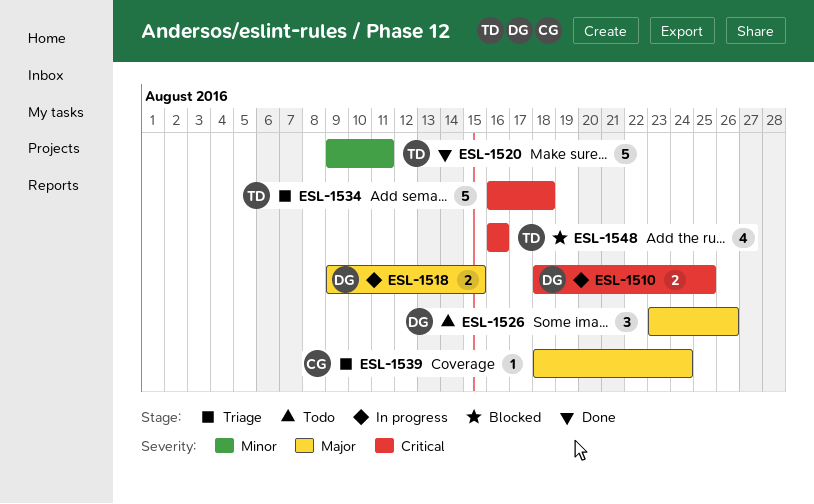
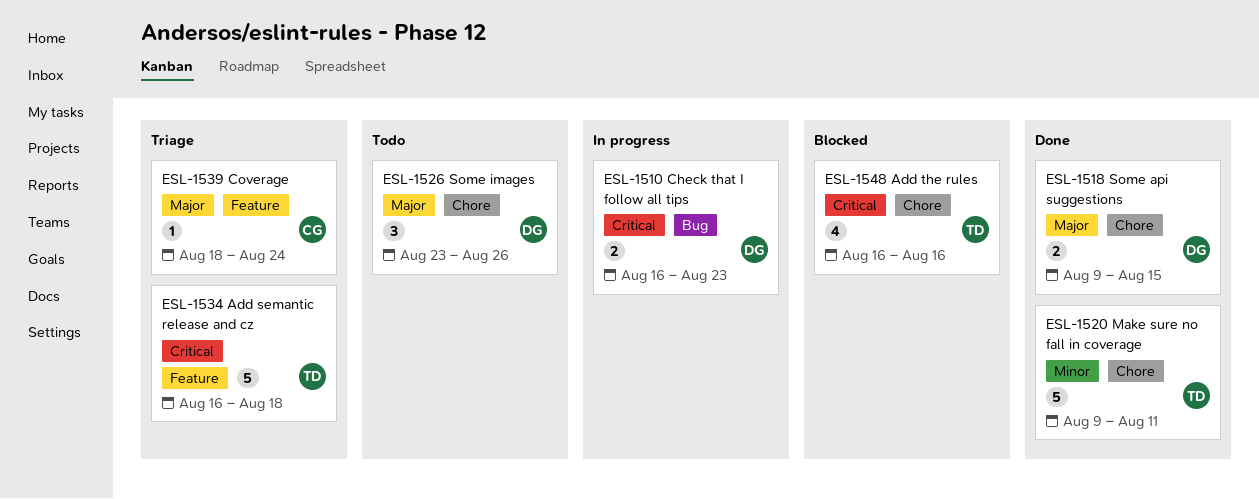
ESL-1510, start: Aug 18 -> Aug 16
ESL-1510, due: Aug 25 -> Aug 23
ESL-1518, status: In progress -> Done

